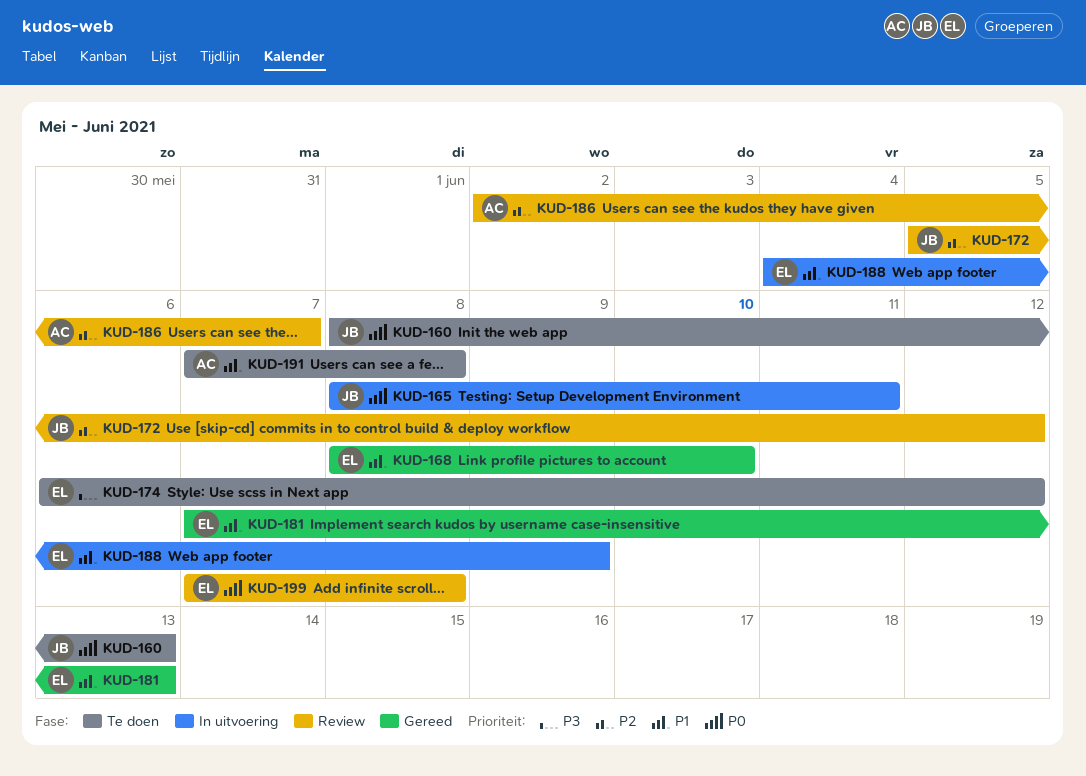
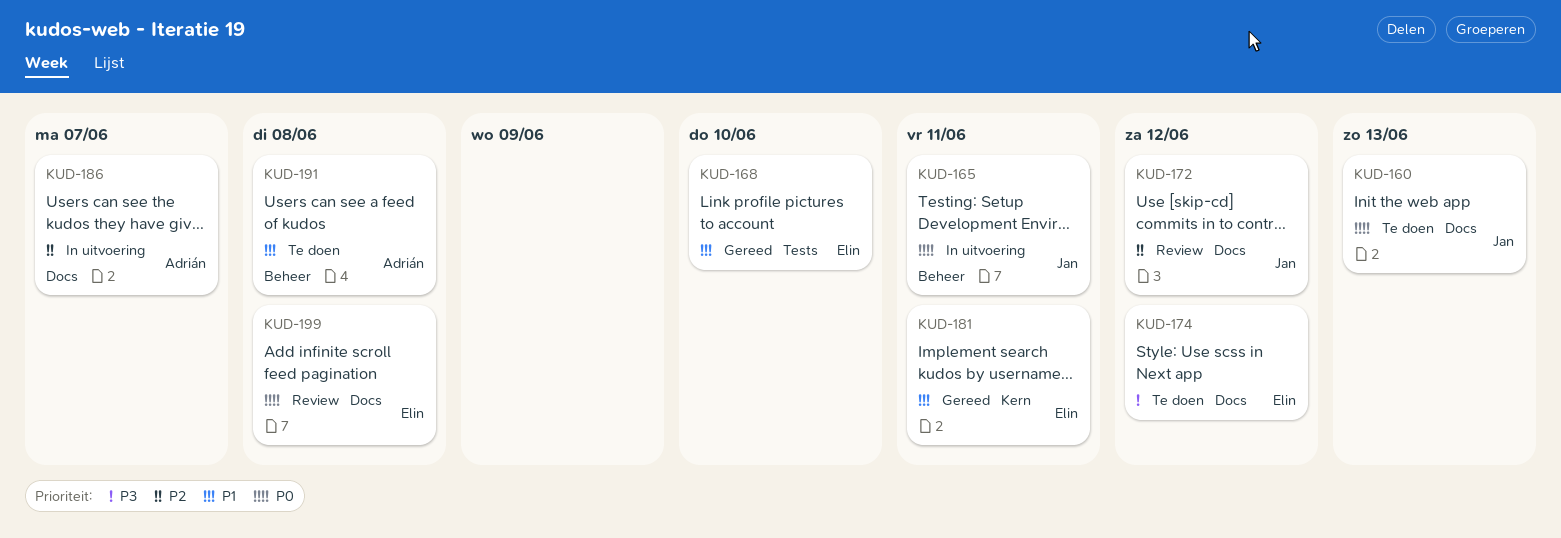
KUD-181, due: Jun 13 -> Jun 11
KUD-186, status: Review -> In uitvoering
KUD-188: present -> none

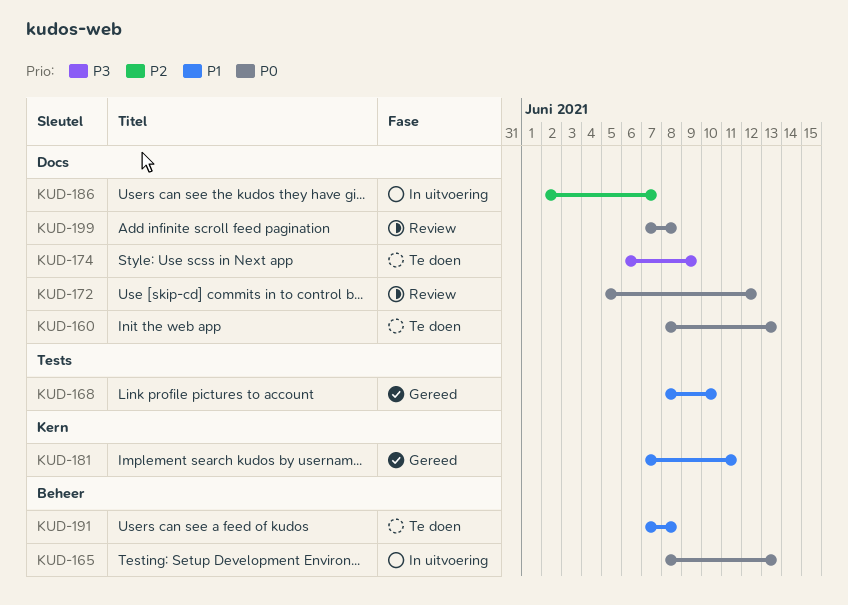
KUD-165, due: Jun 11 -> Jun 13
KUD-172, priority: P2 -> P0
KUD-174, due: Jun 12 -> Jun 9

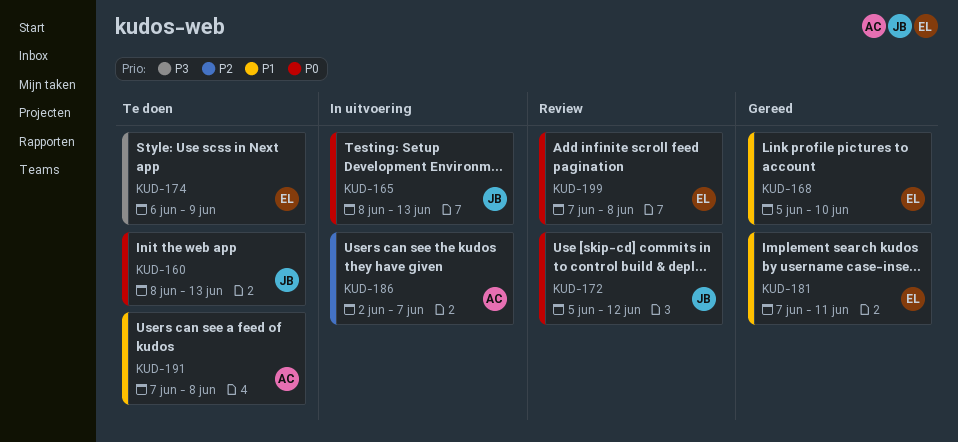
KUD-168, start: Jun 8 -> Jun 5

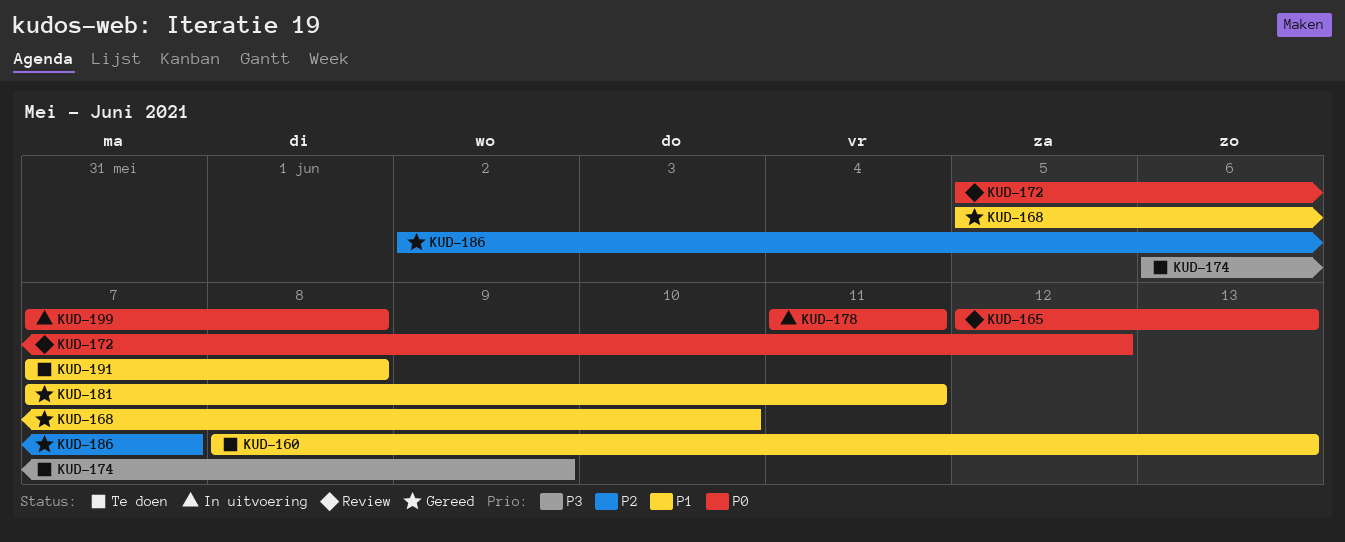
KUD-160, priority: P0 -> P1
KUD-165, status: In uitvoering -> Review
KUD-165, start: Jun 8 -> Jun 12
KUD-178: none -> present
KUD-186, status: In uitvoering -> Gereed
KUD-199, status: Review -> In uitvoering

